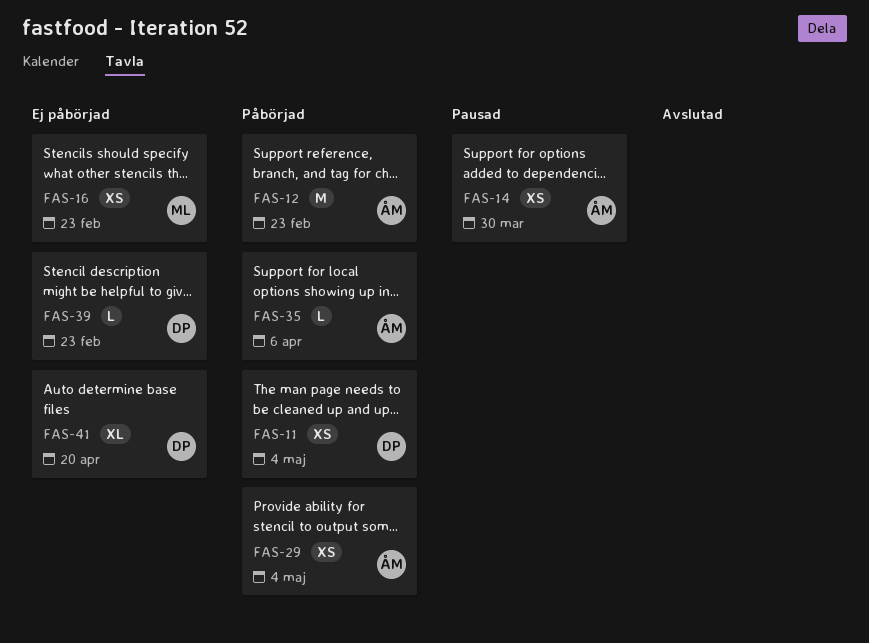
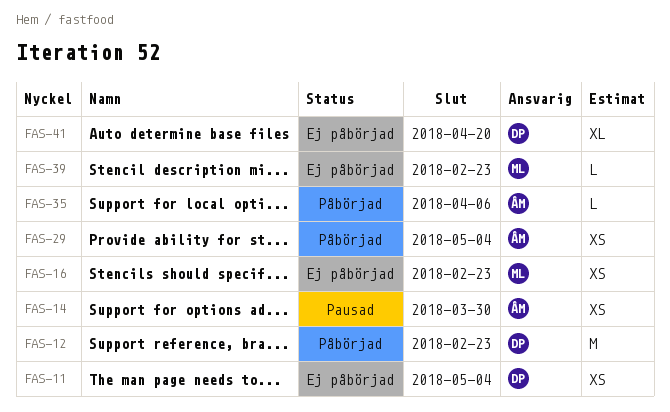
FAS-11, status: Påbörjad -> Ej påbörjad
FAS-12, owner: ÅM -> DP
FAS-39, owner: DP -> ML

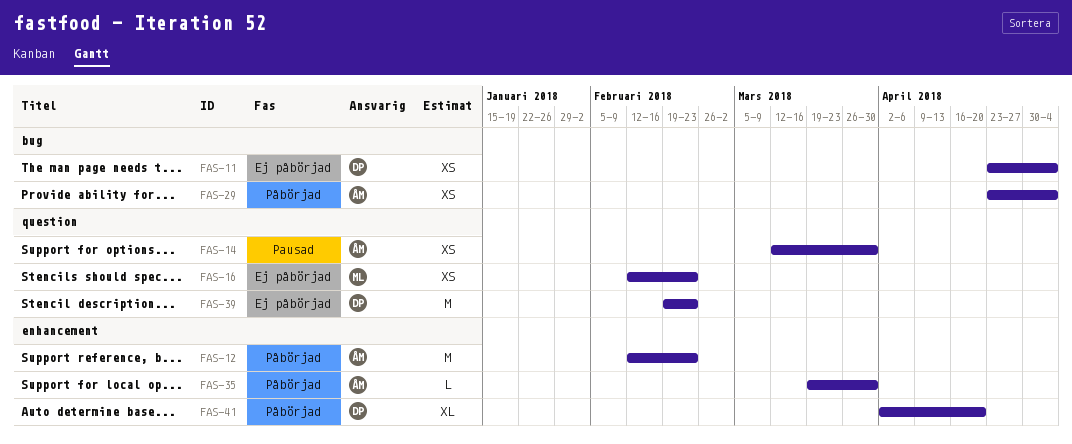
FAS-12, owner: DP -> ÅM
FAS-35, due: Apr 6 -> Mar 30
FAS-39, owner: ML -> DP
FAS-39, estimate: L -> M
FAS-41, status: Ej påbörjad -> Påbörjad

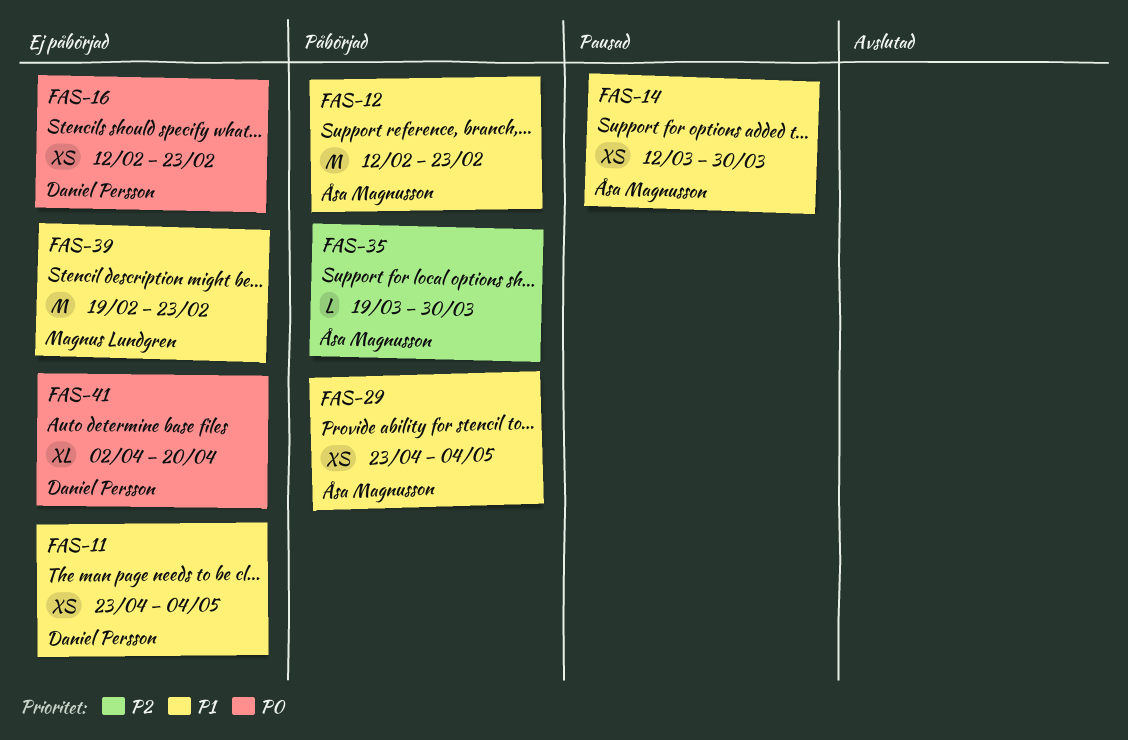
FAS-16, owner: Magnus Lundgren -> Daniel Persson
FAS-39, owner: Daniel Persson -> Magnus Lundgren
FAS-41, status: Påbörjad -> Ej påbörjad

